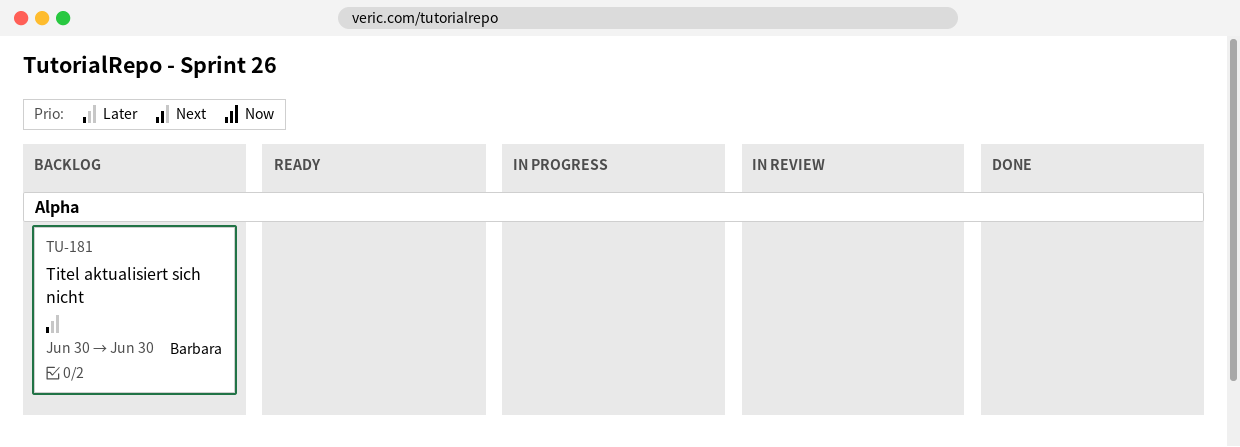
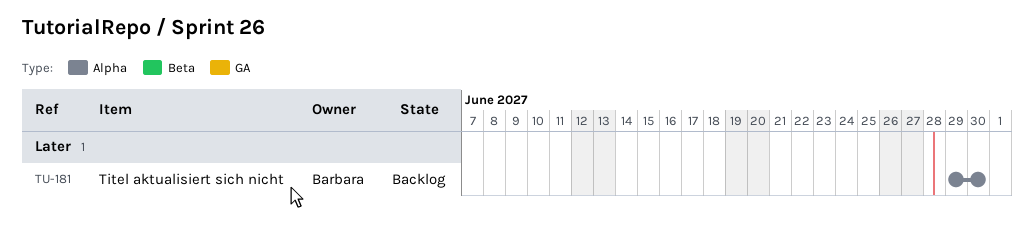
TU-181, start: Jun 30 -> Jun 29

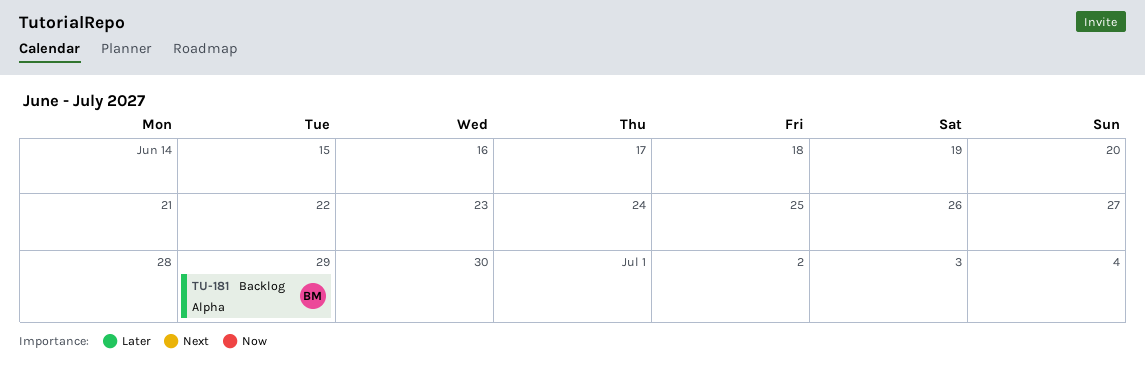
TU-181, due: Jun 30 -> Jun 29

